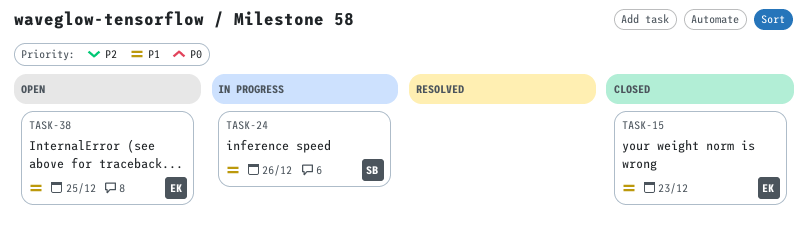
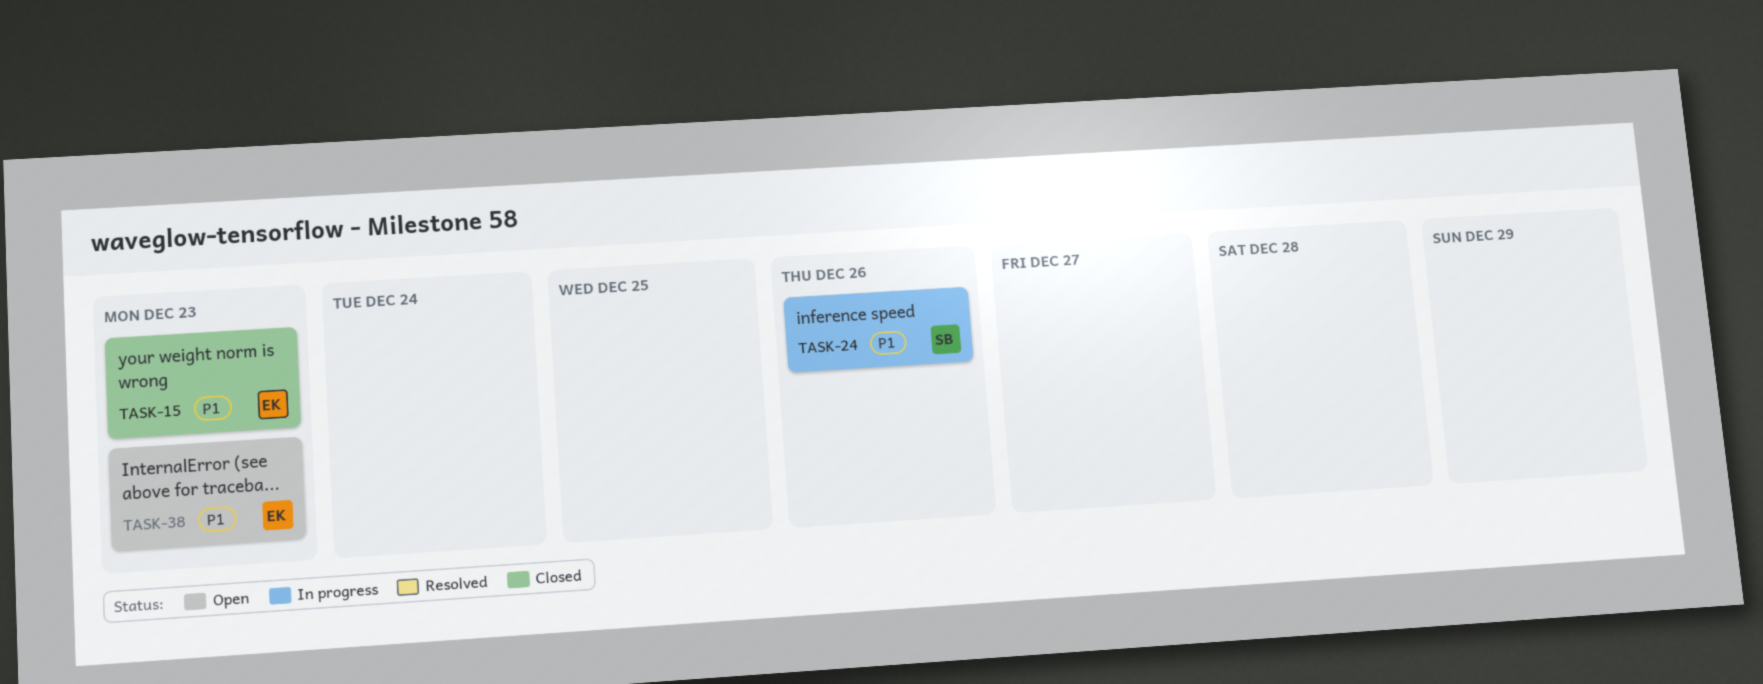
TASK-38, due: Dec 25 -> Dec 23

